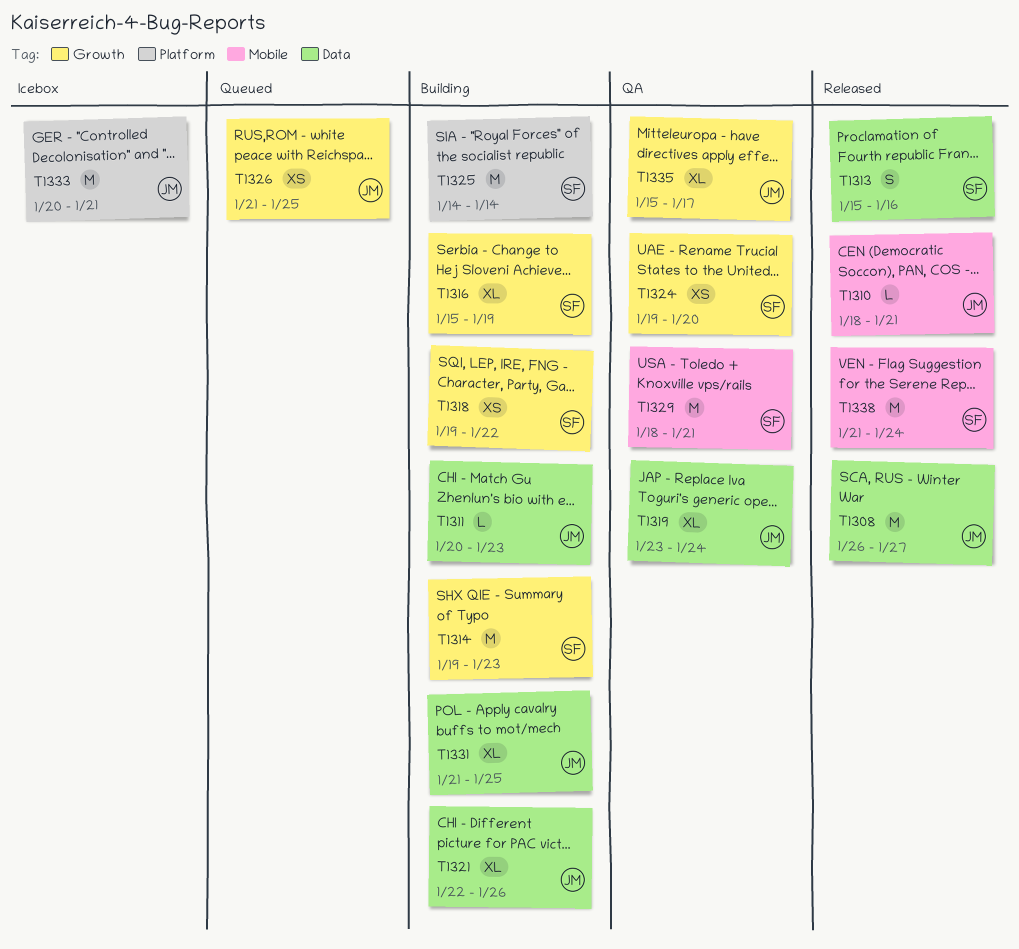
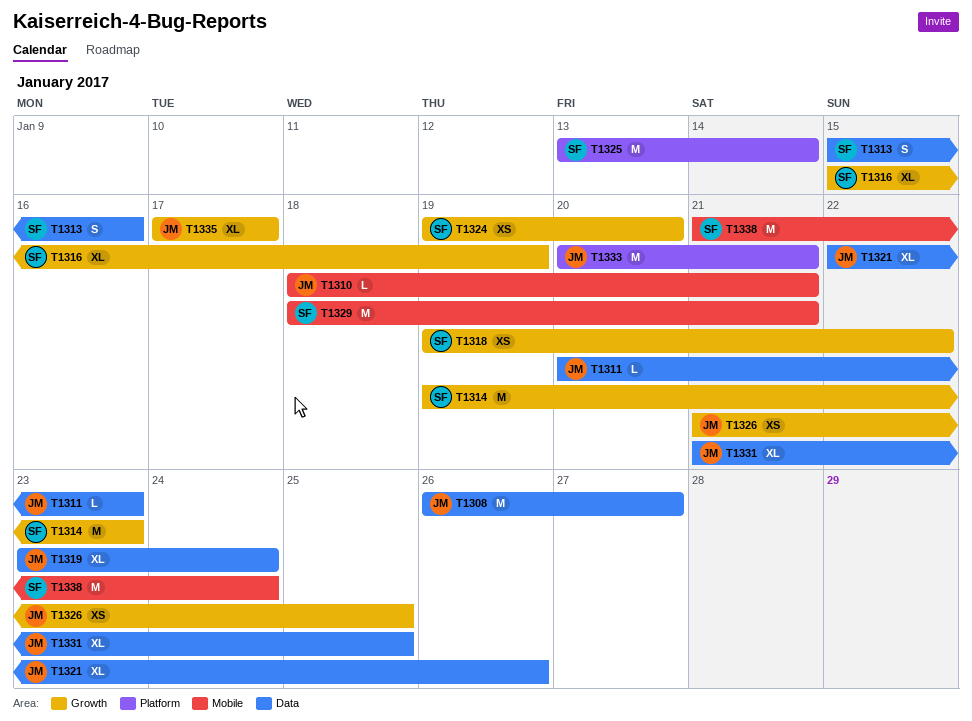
T1325, start: Jan 14 -> Jan 13
T1335, start: Jan 15 -> Jan 17

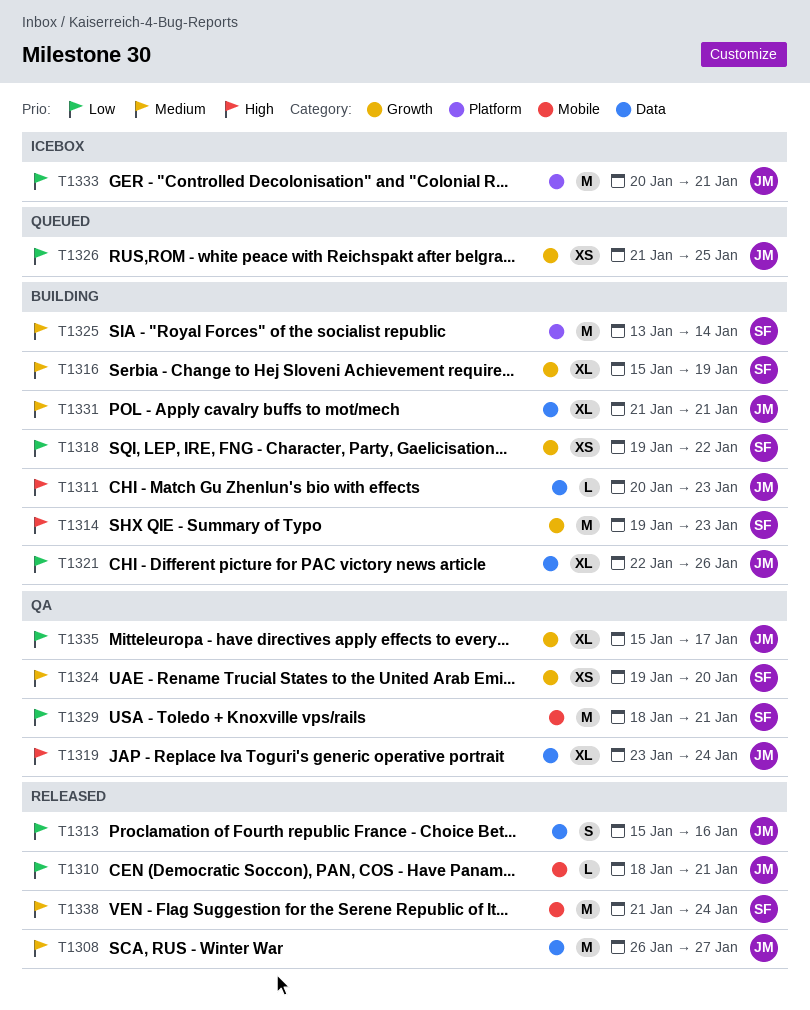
T1313, owner: SF -> JM
T1331, due: Jan 25 -> Jan 21
T1335, start: Jan 17 -> Jan 15

